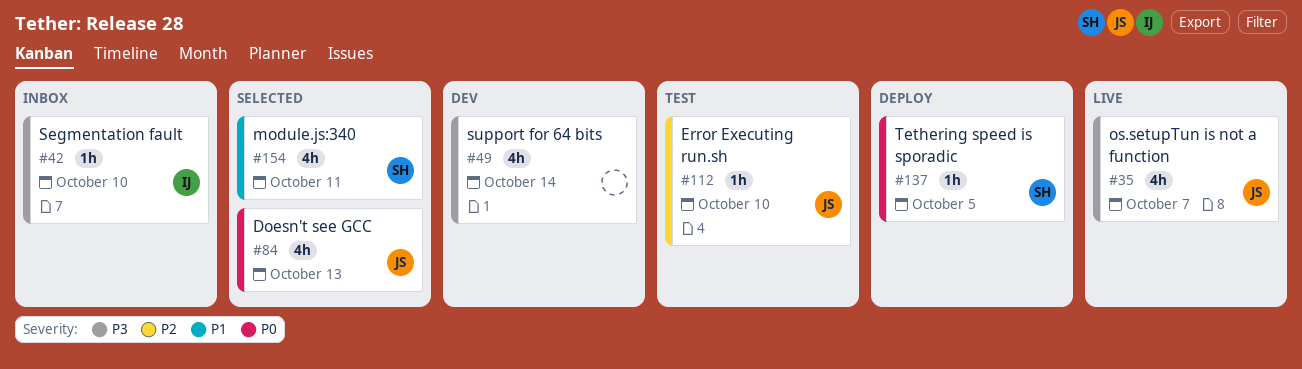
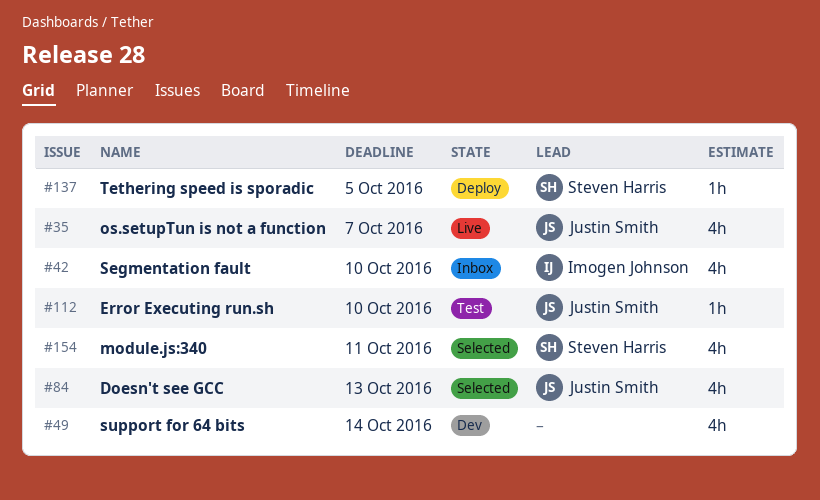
#42, estimate: 1h -> 4h

